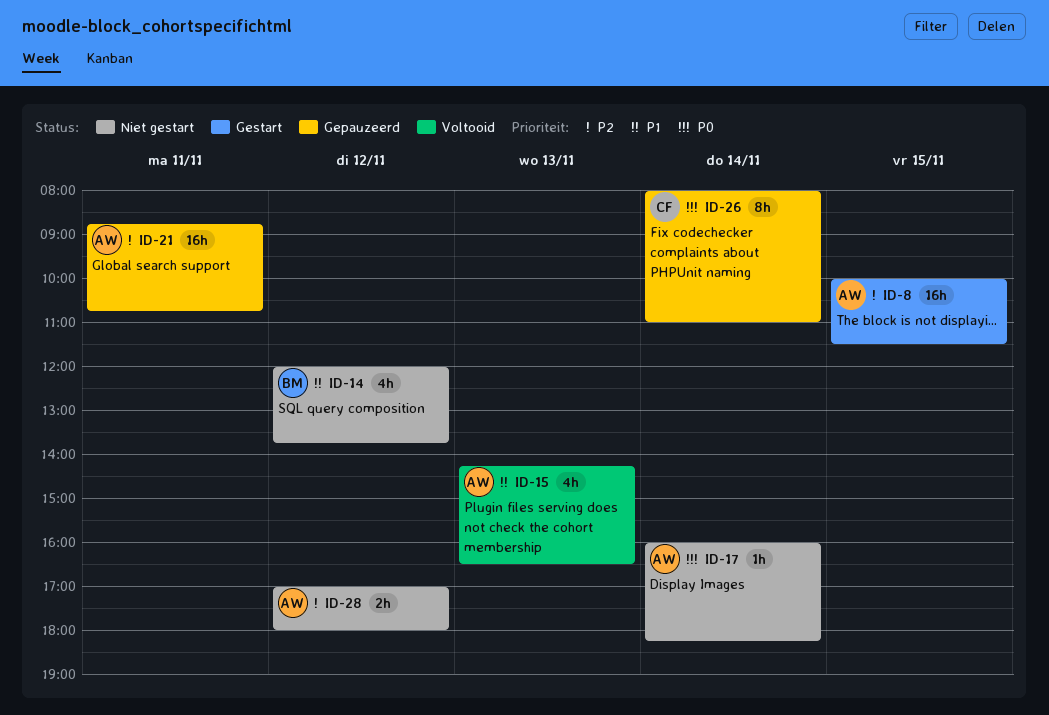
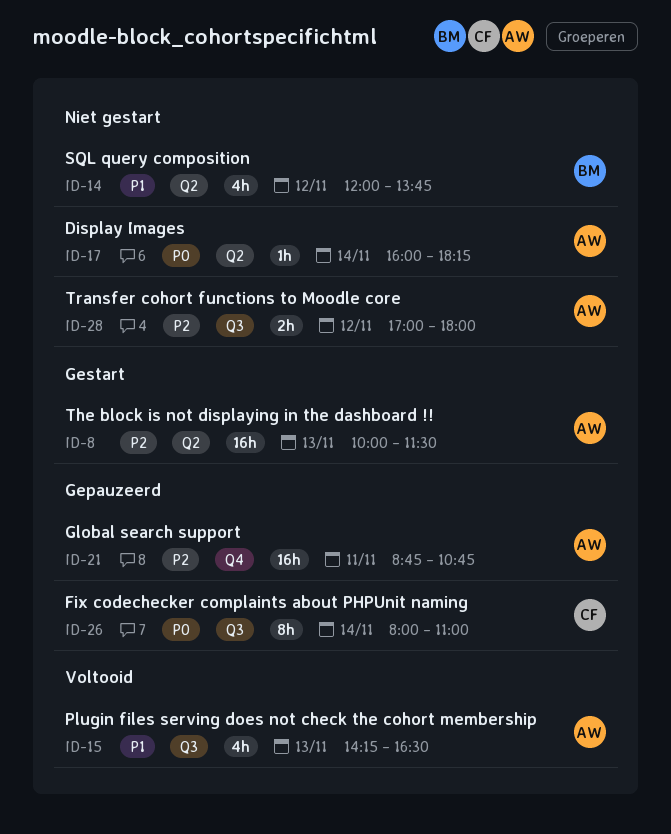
ID-8, day: Nov 15 -> Nov 13

